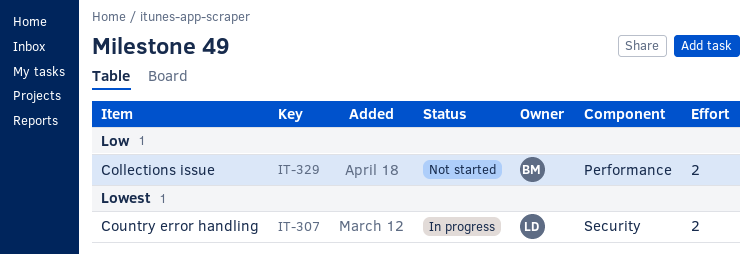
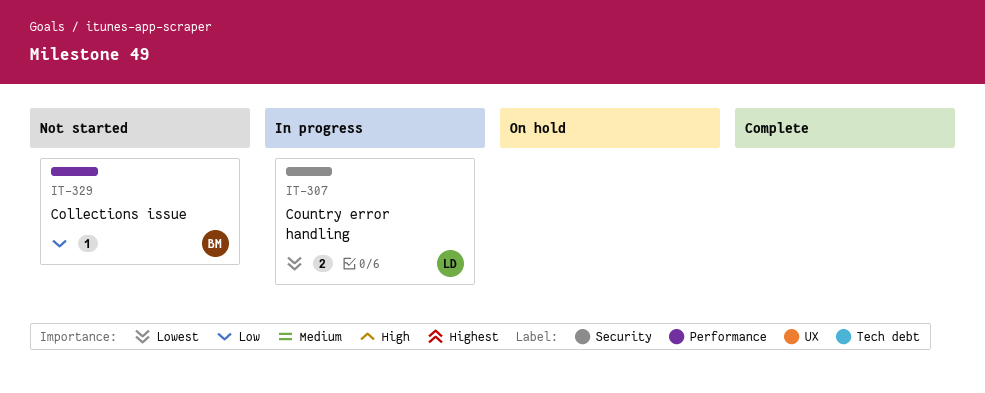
IT-329, estimate: 2 -> 1

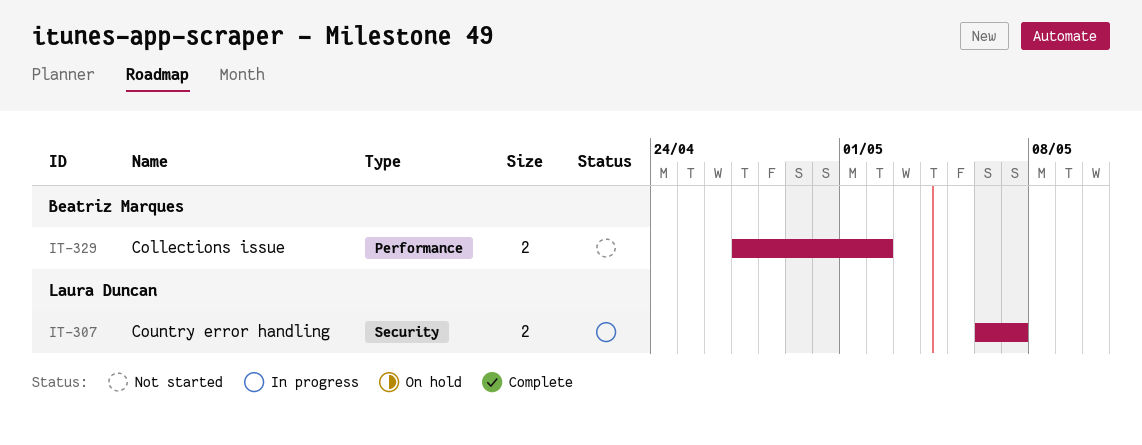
IT-329, estimate: 1 -> 2

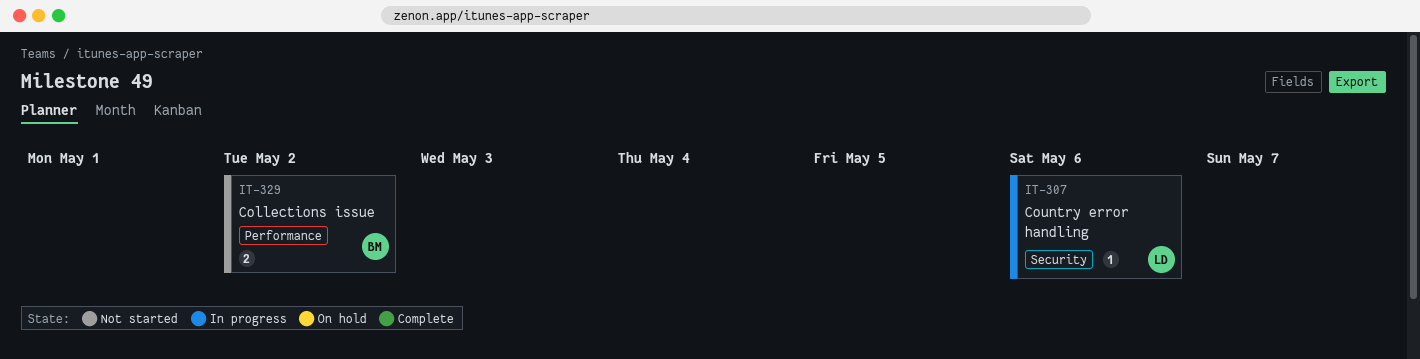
IT-307, estimate: 2 -> 1
IT-307, due: May 7 -> May 6

